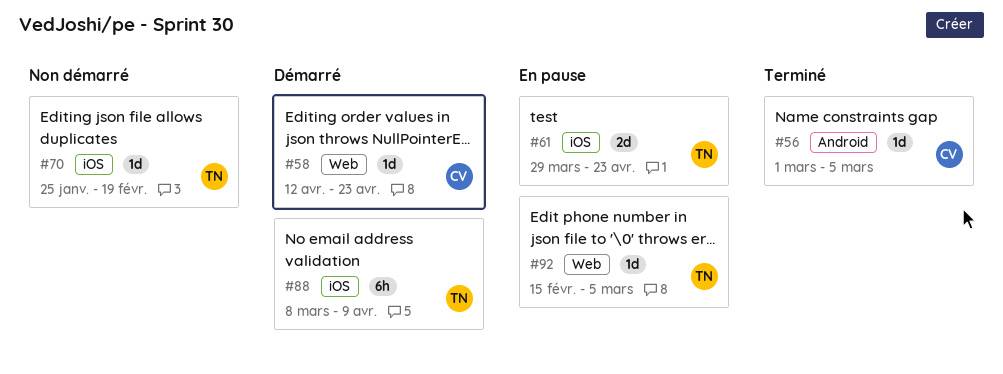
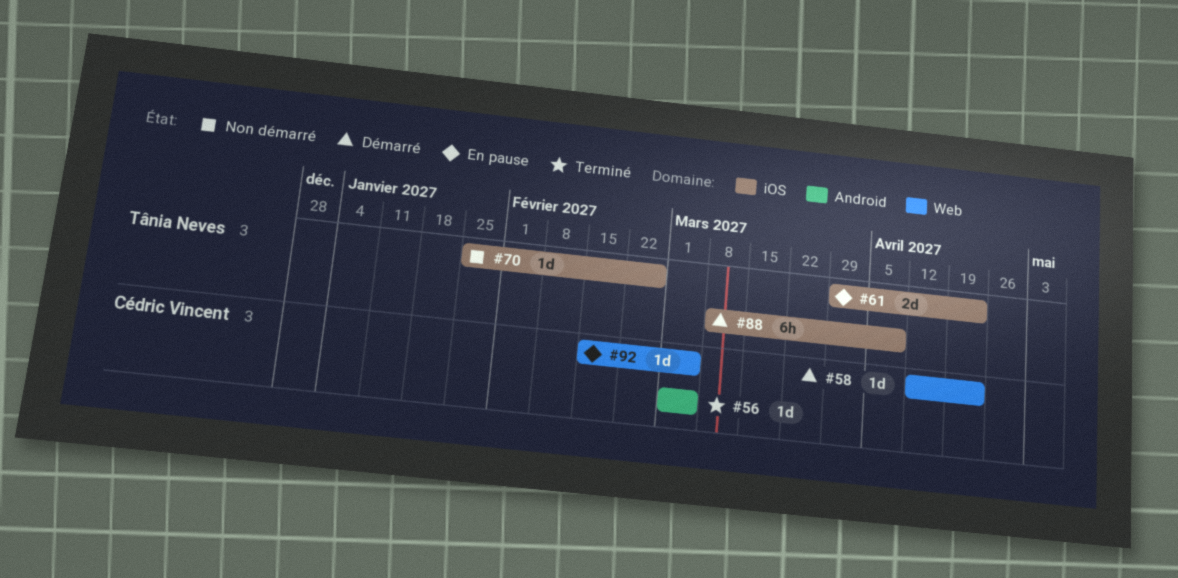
#70, due: Feb 19 -> Feb 26
#92, owner: Tânia Neves -> Cédric Vincent

